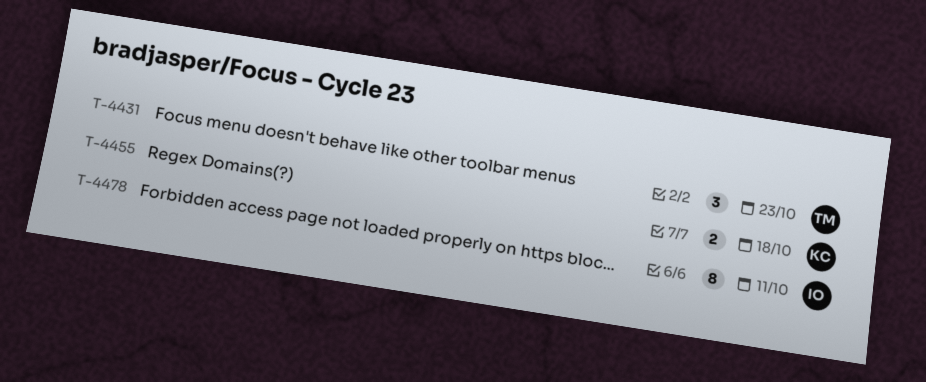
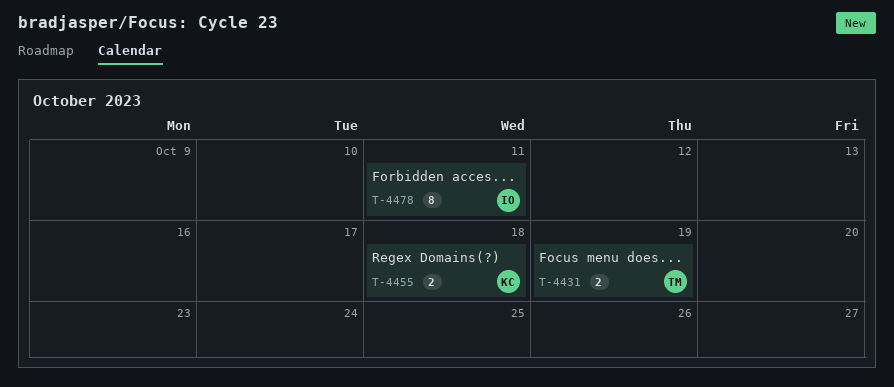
T-4431, estimate: 3 -> 2
T-4431, due: Oct 23 -> Oct 19

